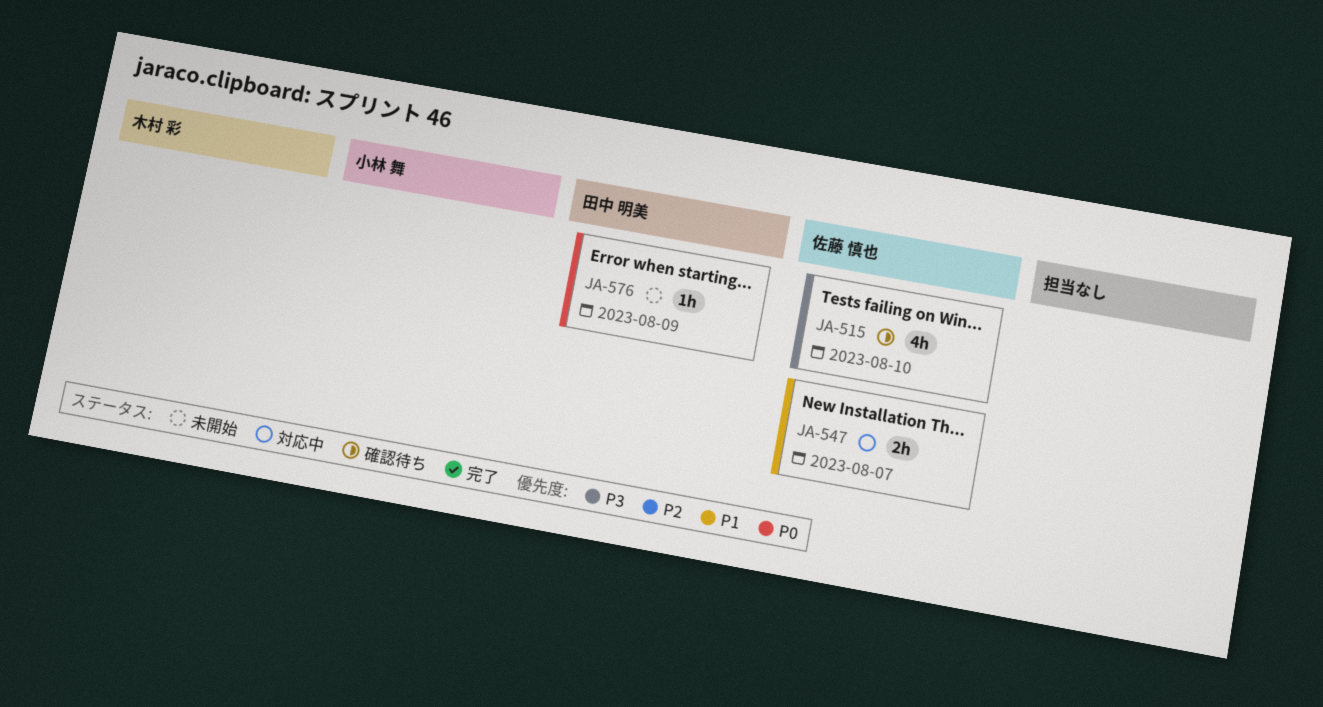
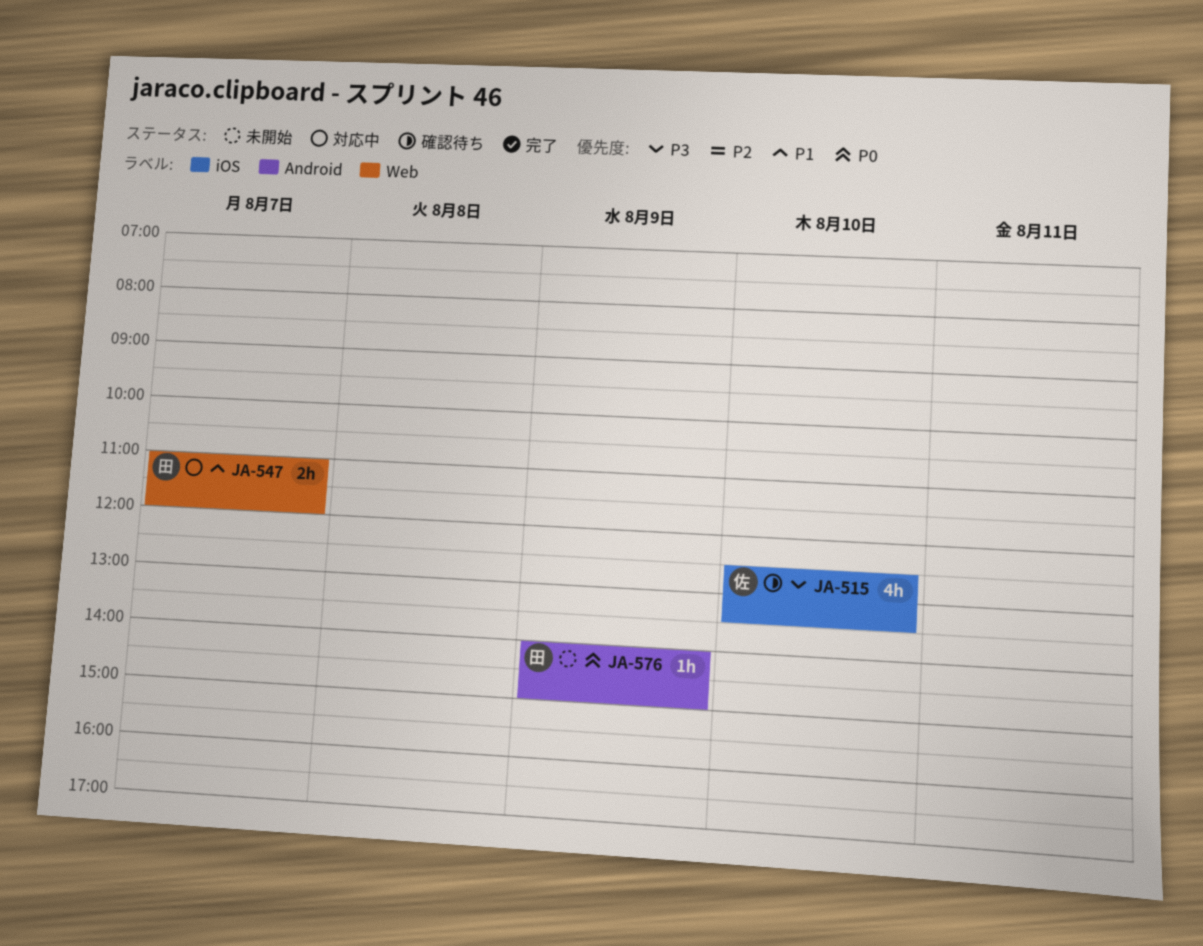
JA-547, owner: 佐藤 慎也 -> 田中 明美

